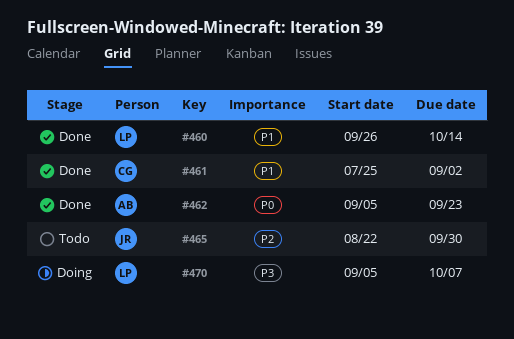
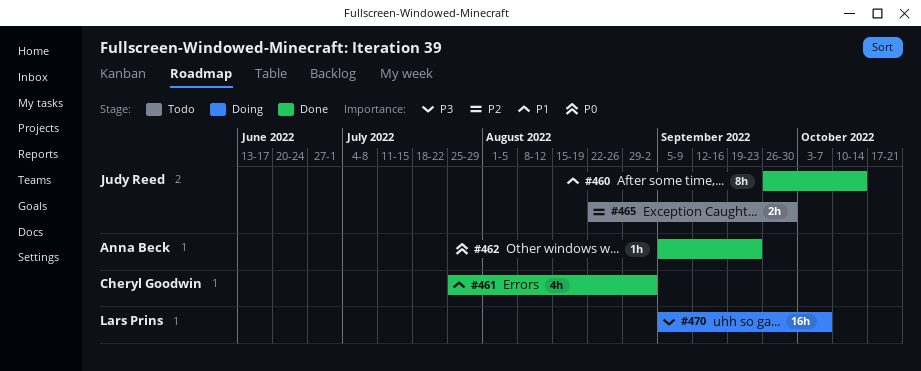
#460, owner: Lars Prins -> Judy Reed

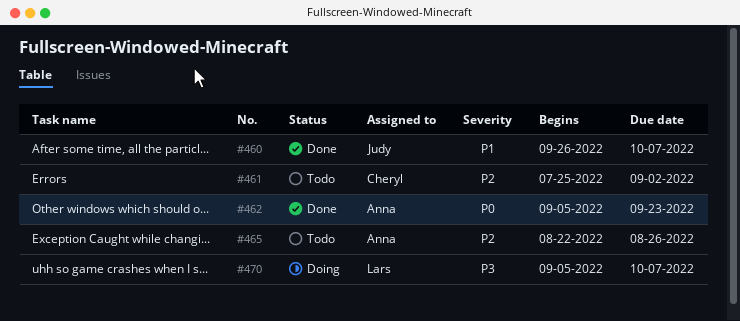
#460, due: Oct 14 -> Oct 7
#461, status: Done -> Todo
#461, priority: P1 -> P2
#465, owner: Judy Reed -> Anna Beck
#465, due: Sep 30 -> Aug 26

